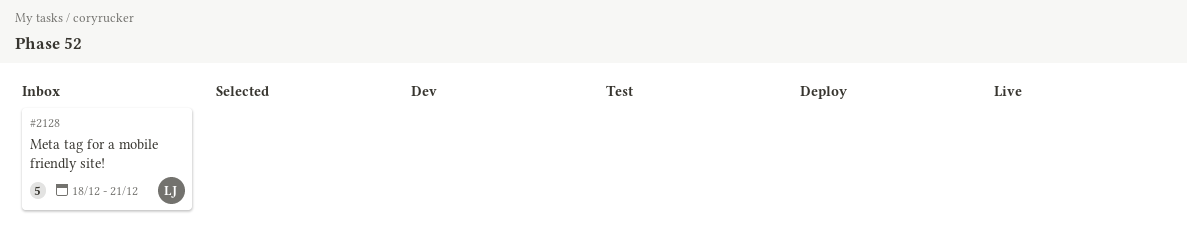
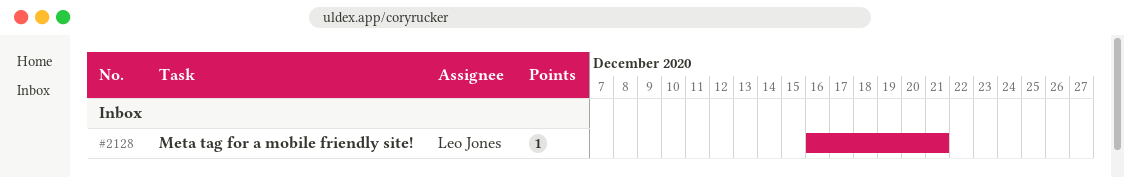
#2128, estimate: 5 -> 1
#2128, start: Dec 18 -> Dec 16

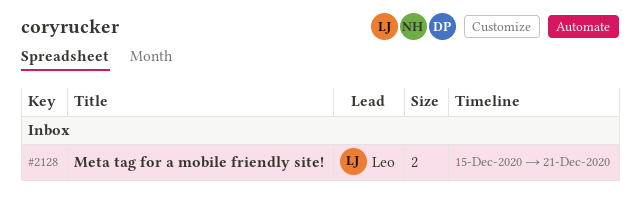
#2128, estimate: 1 -> 2
#2128, start: Dec 16 -> Dec 15

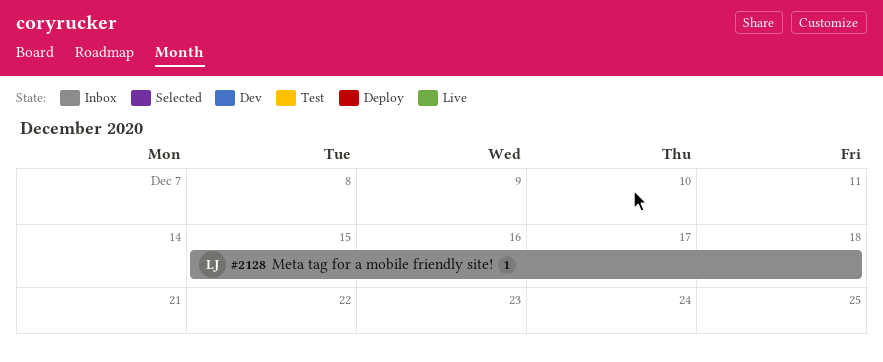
#2128, estimate: 2 -> 1
#2128, due: Dec 21 -> Dec 18

